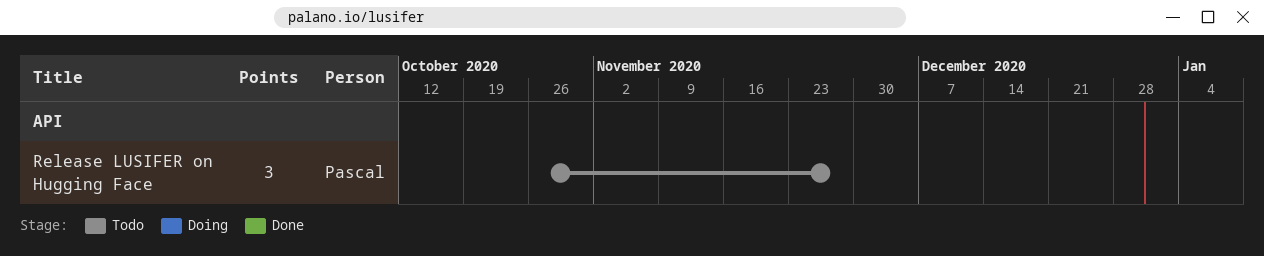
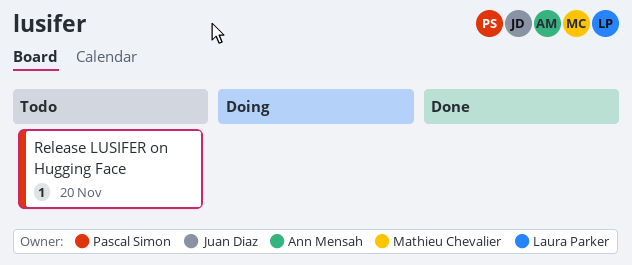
Release LUSIFER on Hugging Face, estimate: 3 -> 1
Release LUSIFER on Hugging Face, due: Nov 27 -> Nov 20

